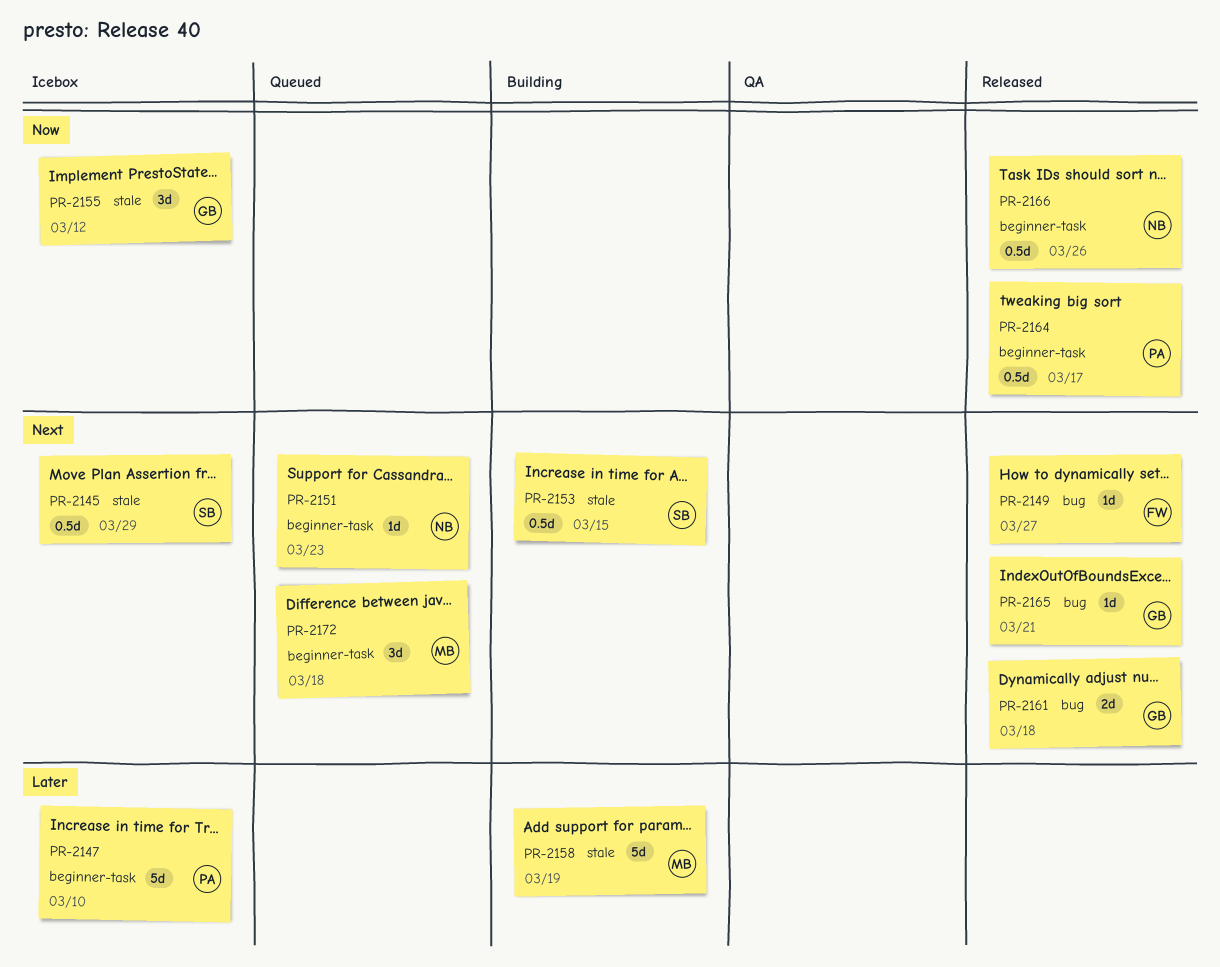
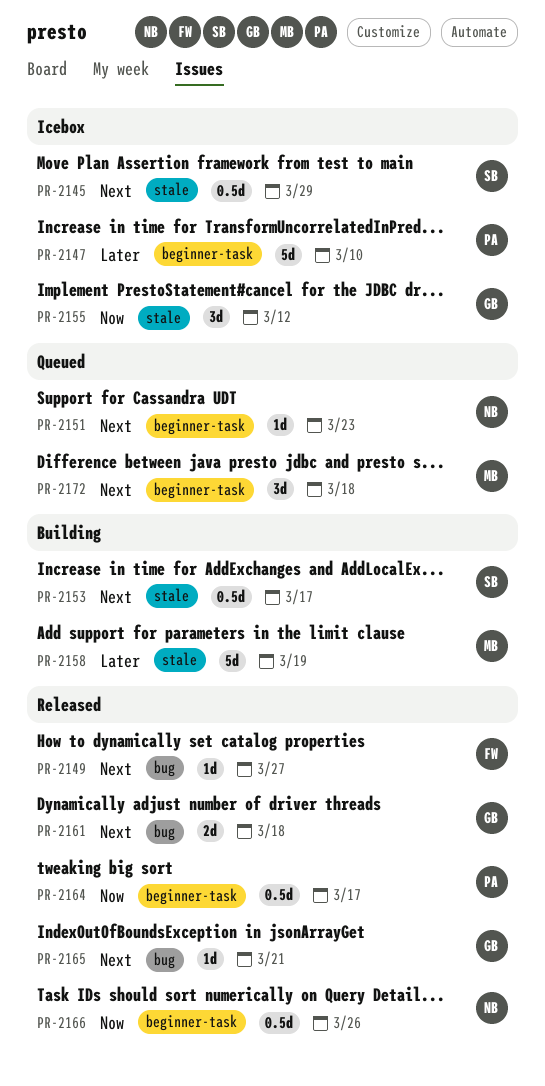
PR-2153, due: Mar 15 -> Mar 17

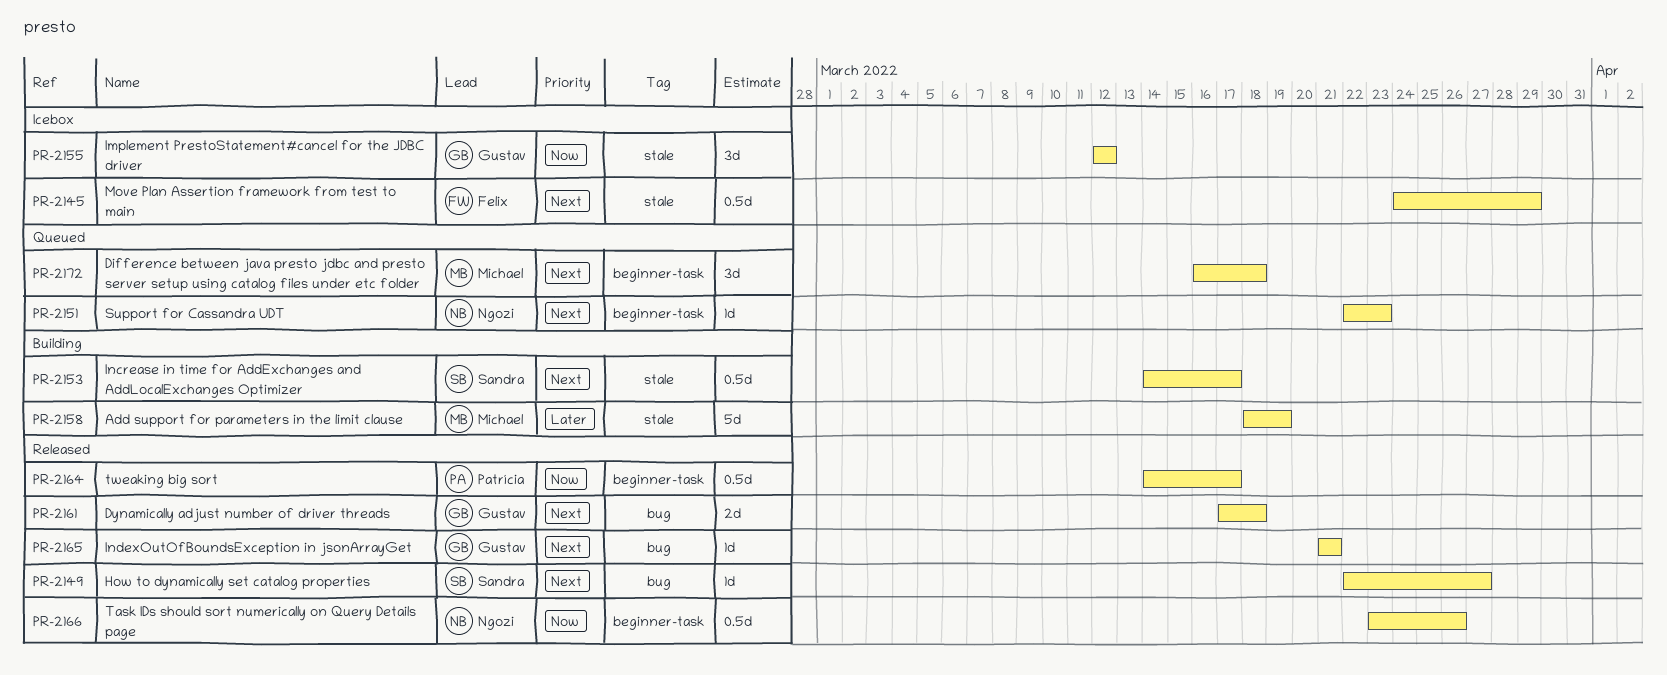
PR-2145, owner: Sandra -> Felix
PR-2147: present -> none
PR-2149, owner: Felix -> Sandra

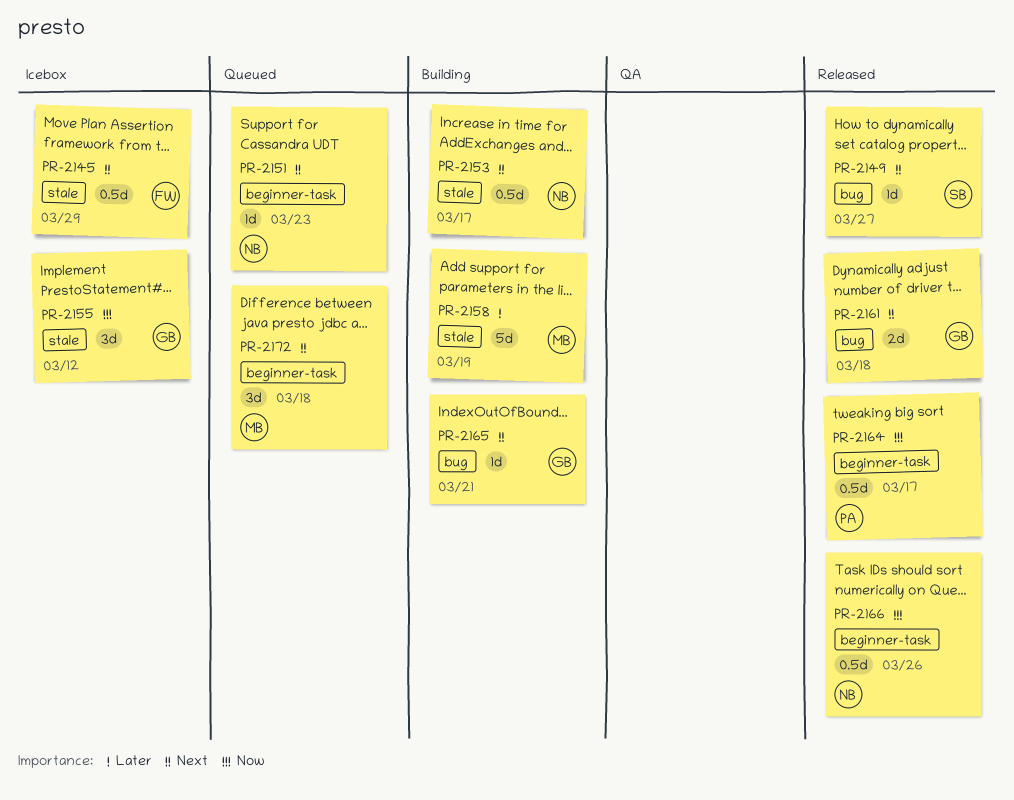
PR-2153, owner: Sandra -> Ngozi
PR-2165, status: Released -> Building

